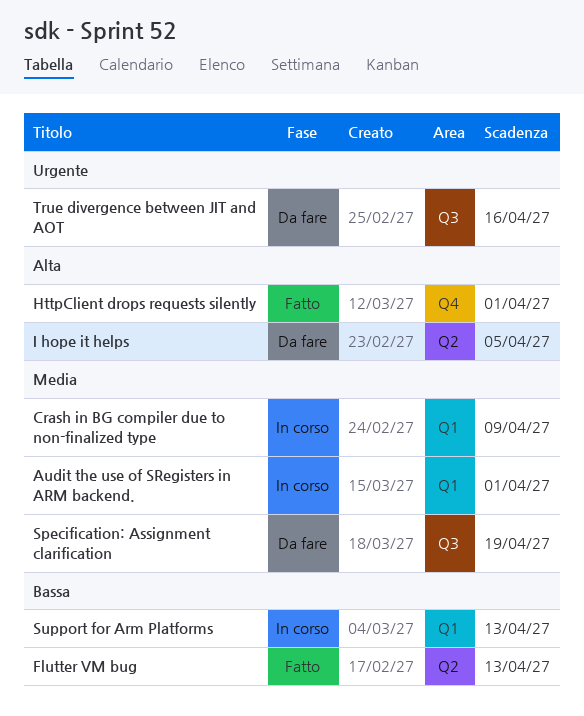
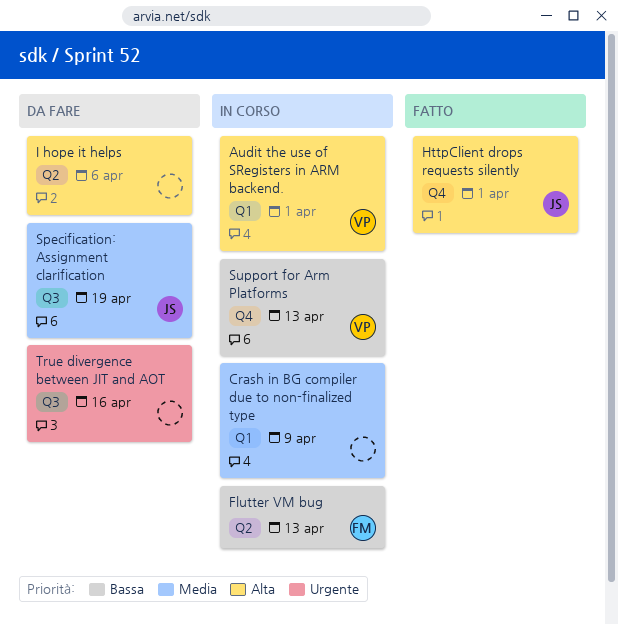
Audit the use of SRegisters in ARM backend., priority: Media -> Alta
Flutter VM bug, status: Fatto -> In corso
I hope it helps, due: Apr 5 -> Apr 6
Support for Arm Platforms, label: Q1 -> Q4

